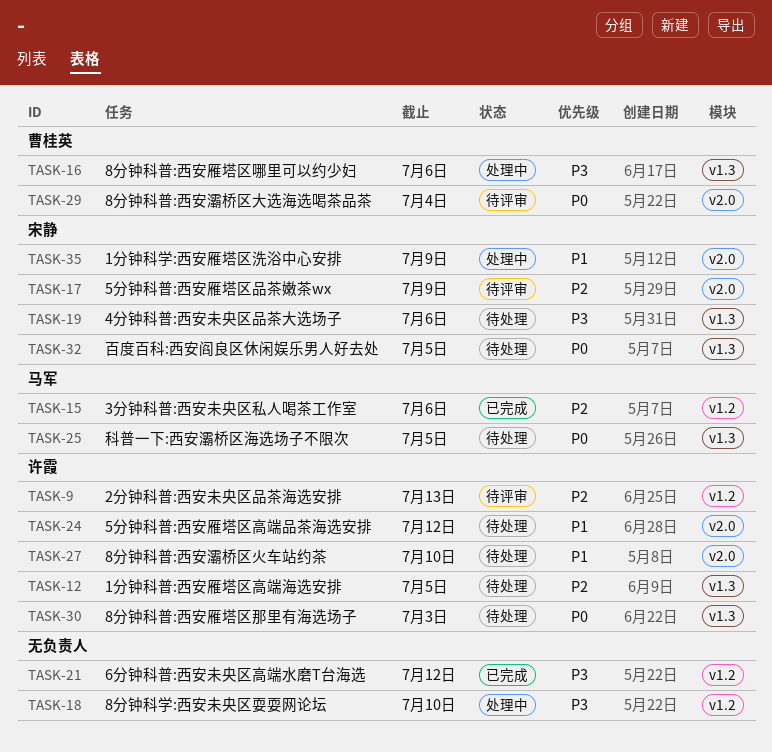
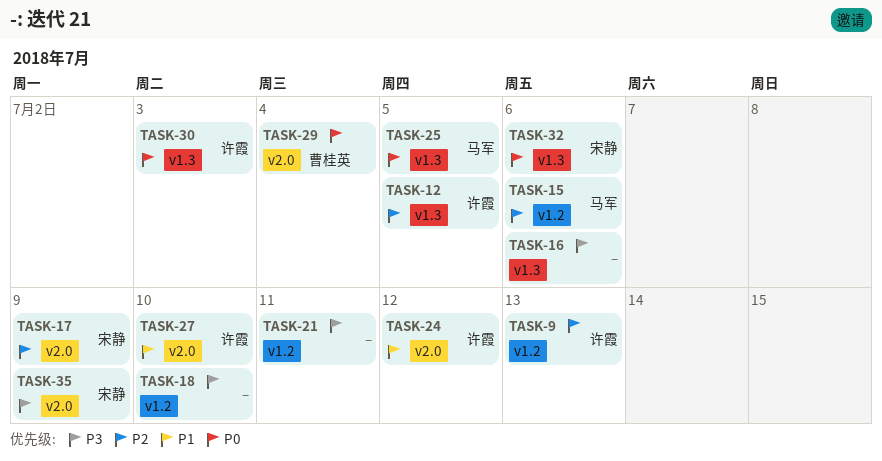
TASK-16, owner: 曹桂英 -> none
TASK-19: present -> none
TASK-21, due: Jul 12 -> Jul 11
TASK-32, due: Jul 5 -> Jul 6
TASK-35, priority: P1 -> P3

